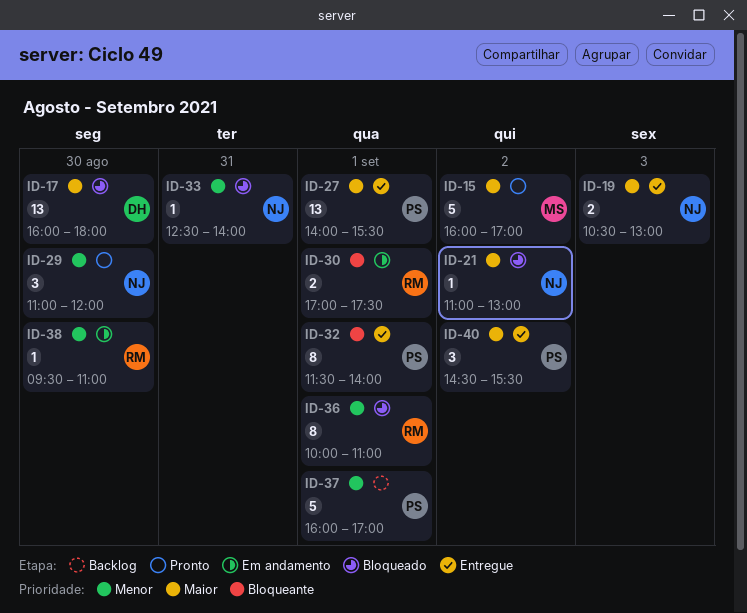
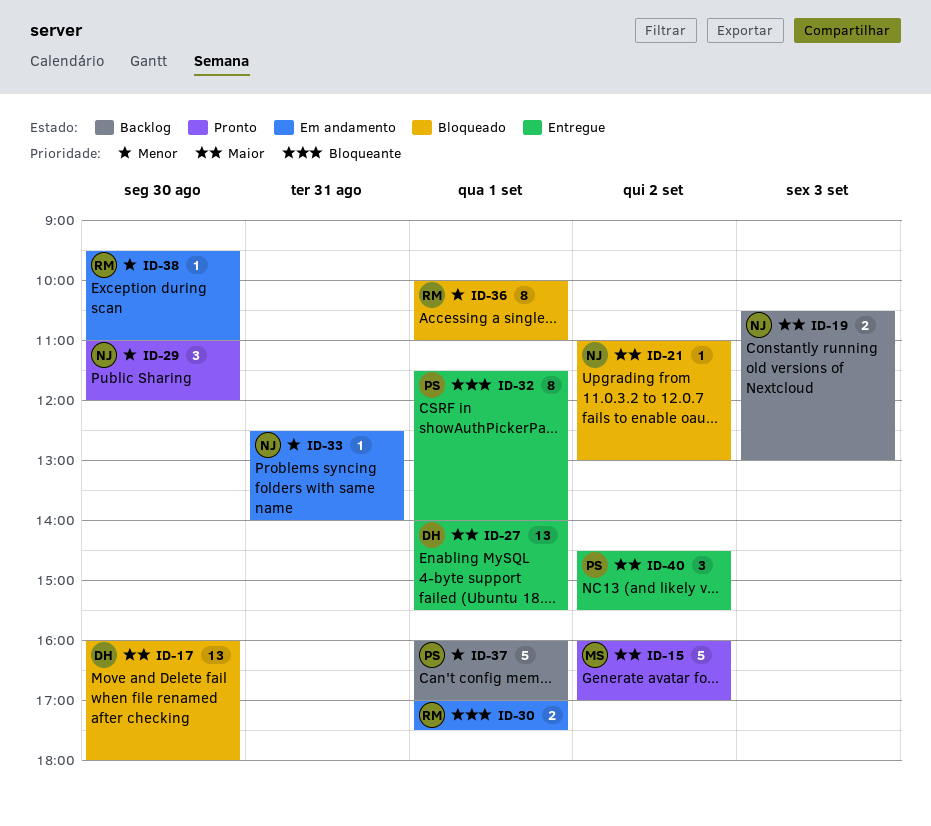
ID-19, status: Entregue -> Backlog
ID-27, owner: PS -> DH
ID-33, status: Bloqueado -> Em andamento

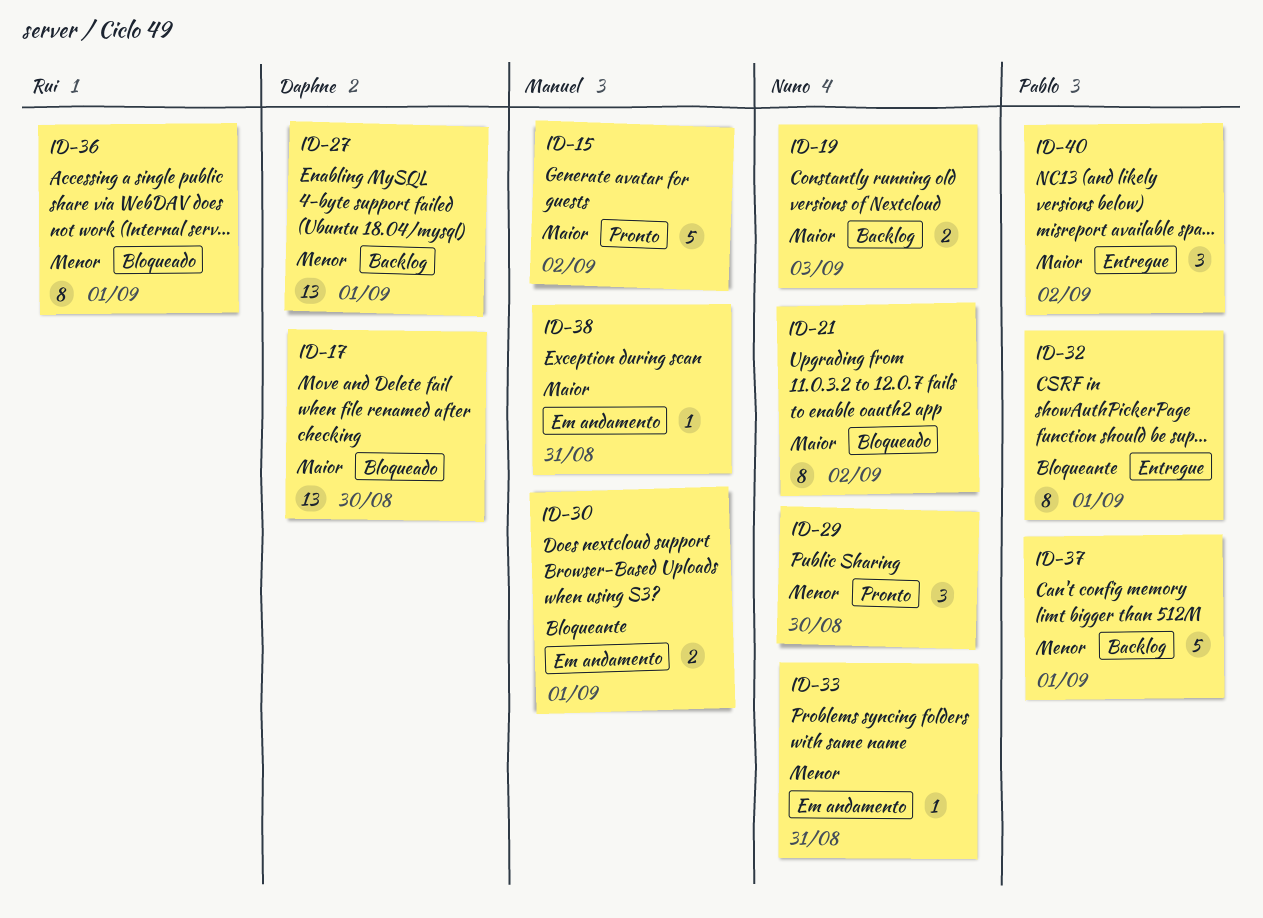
ID-21, estimate: 1 -> 8
ID-27, status: Entregue -> Backlog
ID-27, priority: Maior -> Menor
ID-30, owner: Rui -> Manuel
ID-38, owner: Rui -> Manuel
ID-38, priority: Menor -> Maior
ID-38, day: Aug 30 -> Aug 31

